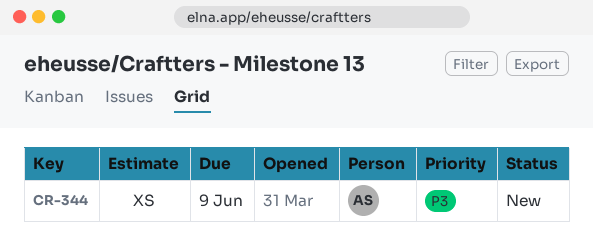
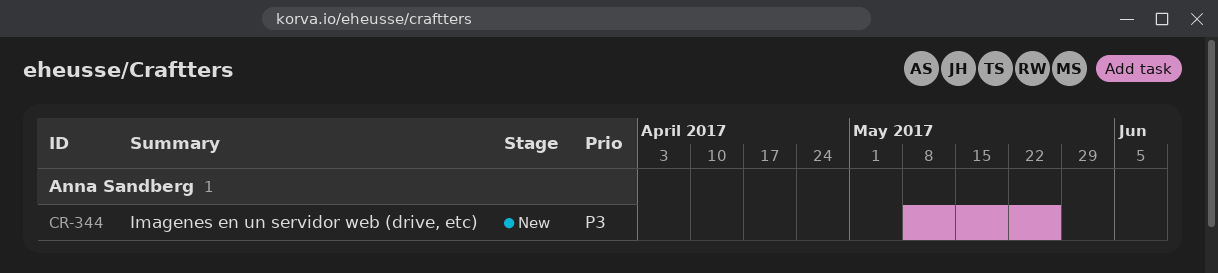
CR-344, due: Jun 9 -> May 26

